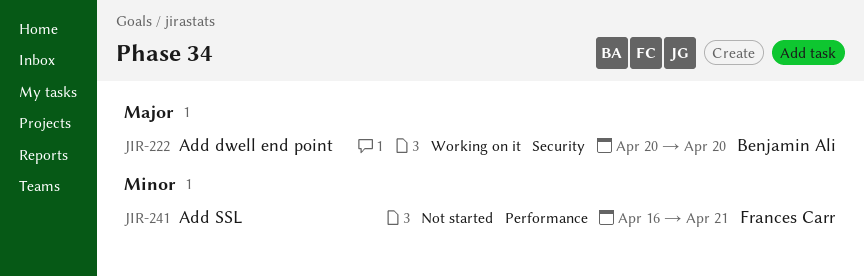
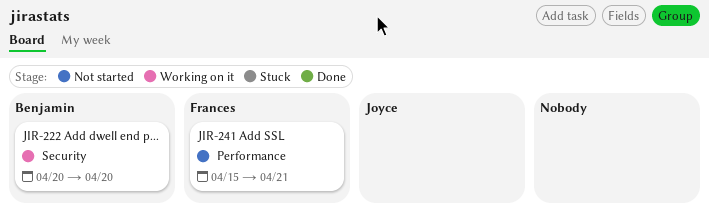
JIR-241, start: Apr 16 -> Apr 15

